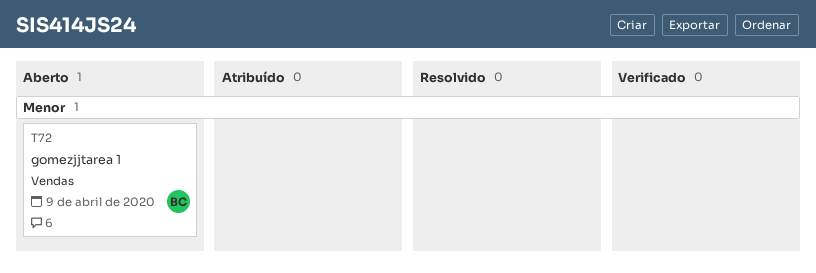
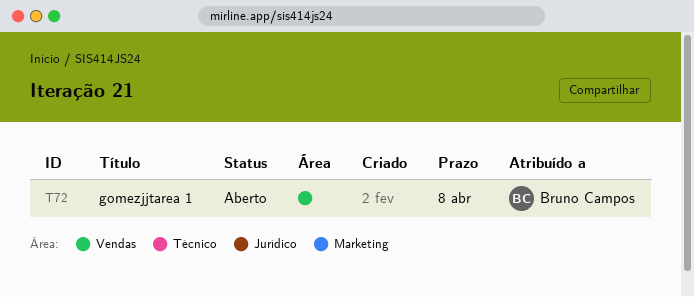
T72, due: Apr 9 -> Apr 8

